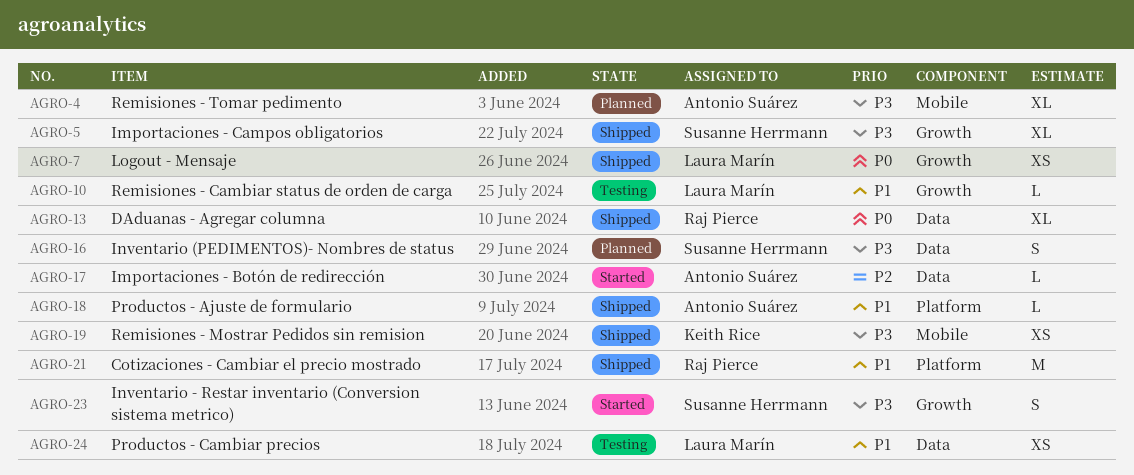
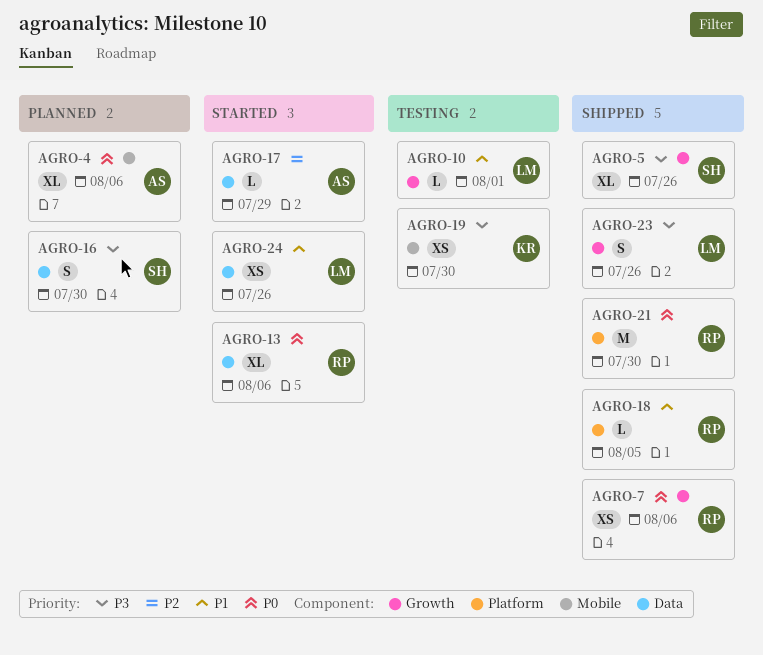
AGRO-4, priority: P3 -> P0
AGRO-7, owner: Laura Marín -> Raj Pierce
AGRO-13, status: Shipped -> Started
AGRO-18, owner: Antonio Suárez -> Raj Pierce
AGRO-19, status: Shipped -> Testing
AGRO-21, priority: P1 -> P0
AGRO-23, status: Started -> Shipped
AGRO-23, owner: Susanne Herrmann -> Laura Marín
AGRO-24, status: Testing -> Started

